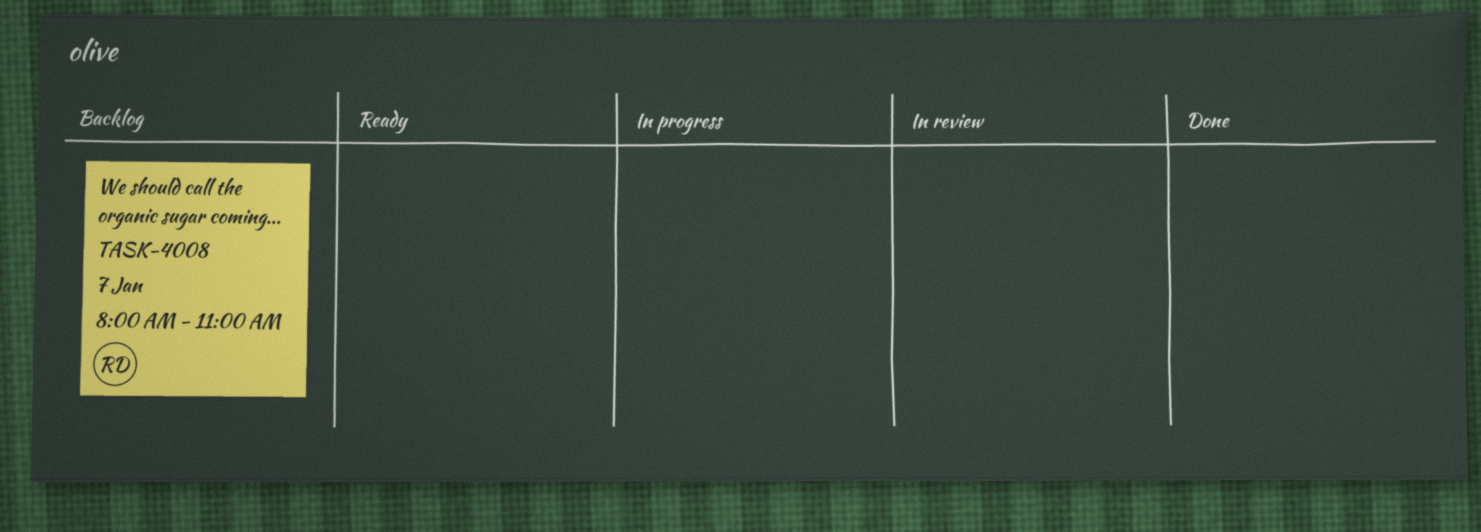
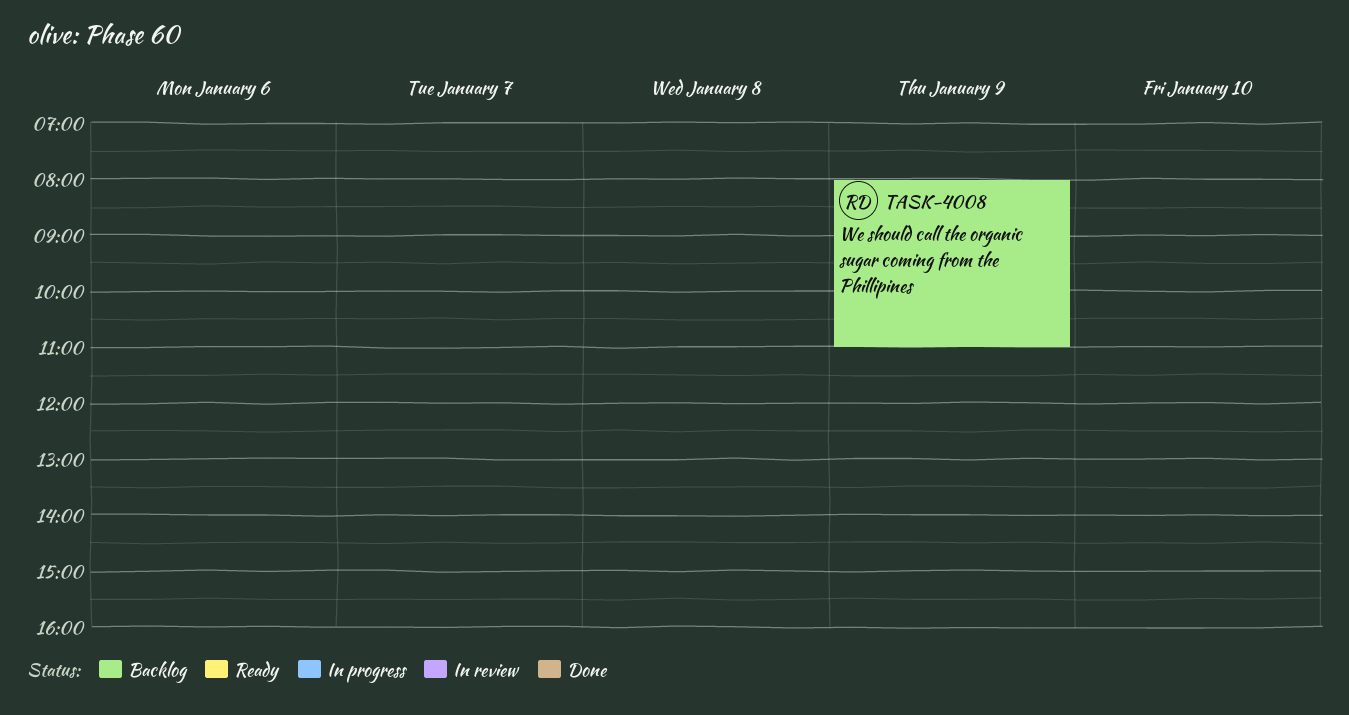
TASK-4008, day: Jan 7 -> Jan 9

